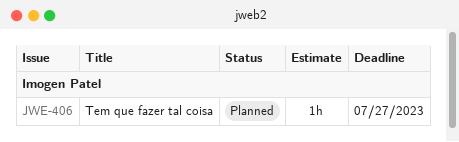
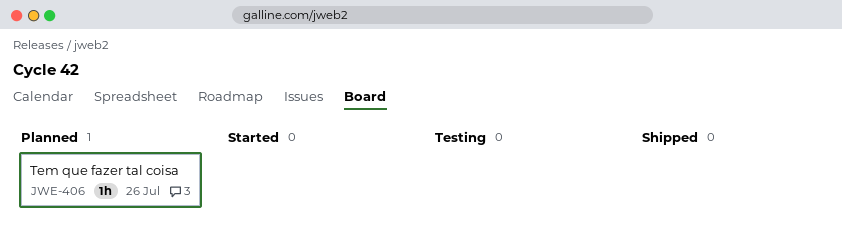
JWE-406, due: Jul 27 -> Jul 26

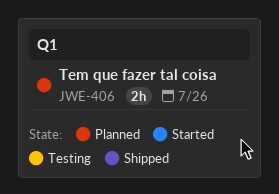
JWE-406, estimate: 1h -> 2h

